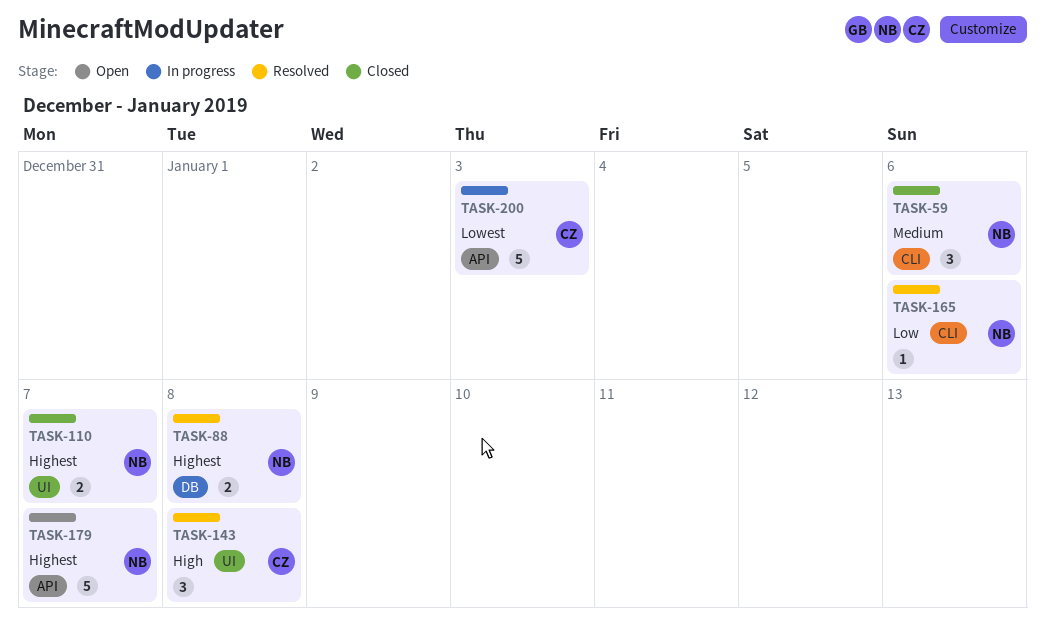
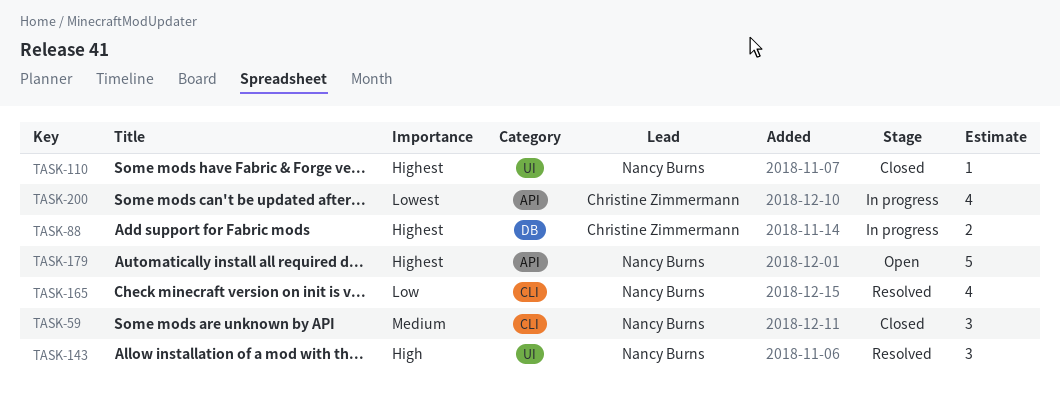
TASK-88, status: Resolved -> In progress
TASK-88, owner: Nancy Burns -> Christine Zimmermann
TASK-110, estimate: 2 -> 1
TASK-143, owner: Christine Zimmermann -> Nancy Burns
TASK-165, estimate: 1 -> 4
TASK-200, estimate: 5 -> 4

